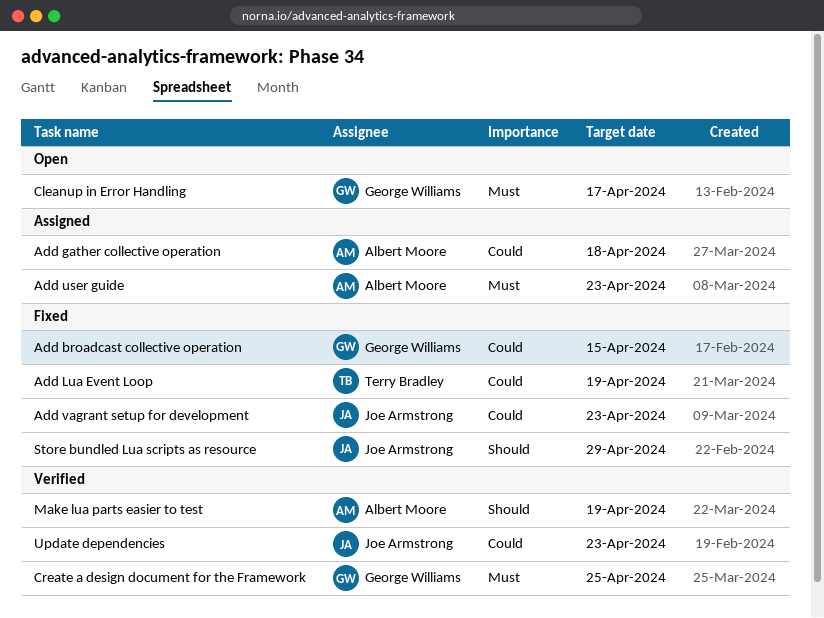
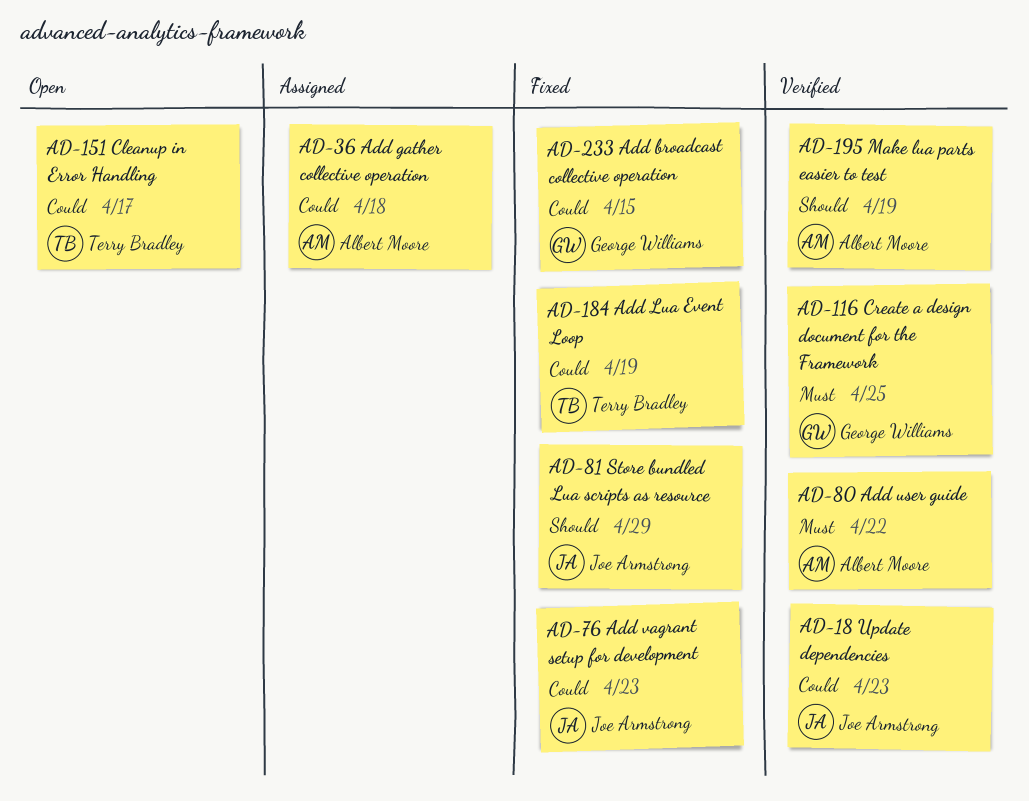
Add user guide, status: Assigned -> Verified
Add user guide, due: Apr 23 -> Apr 22
Cleanup in Error Handling, owner: George Williams -> Terry Bradley
Cleanup in Error Handling, priority: Must -> Could

